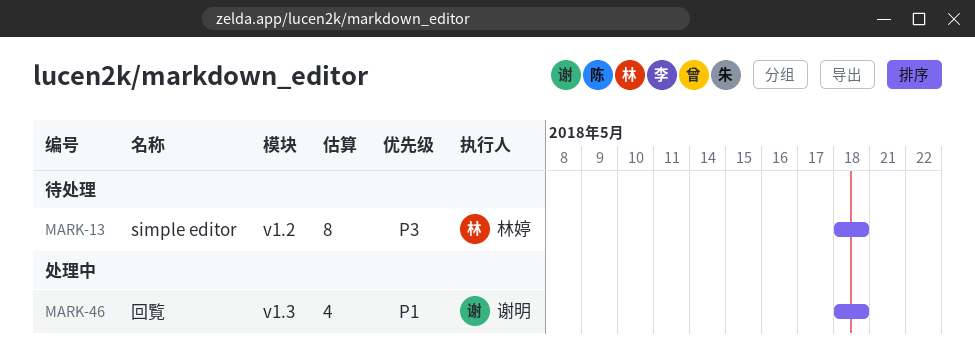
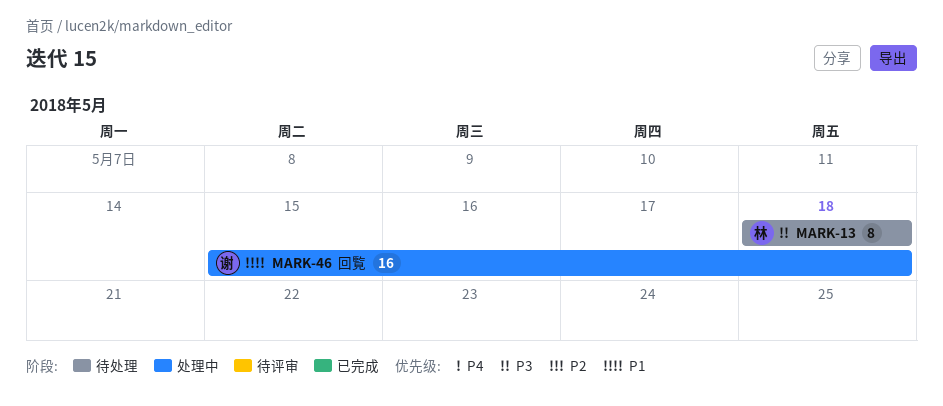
MARK-46, estimate: 4 -> 16
MARK-46, start: May 18 -> May 15

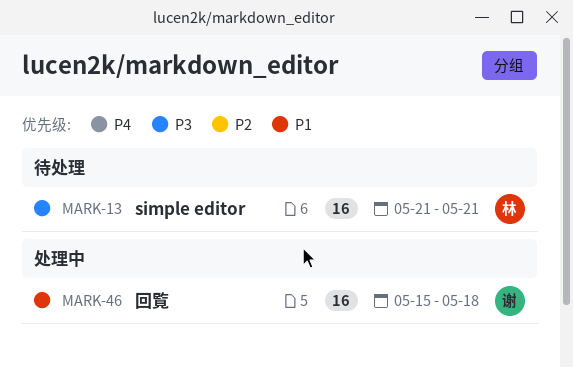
MARK-13, estimate: 8 -> 16
MARK-13, start: May 18 -> May 21
MARK-13, due: May 18 -> May 21

